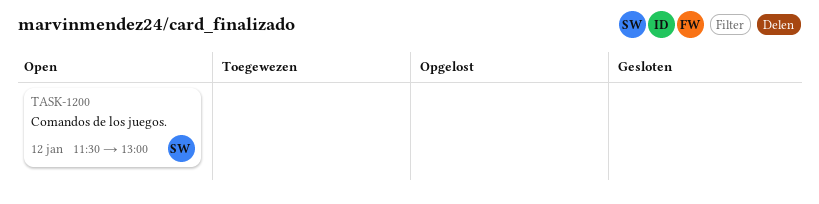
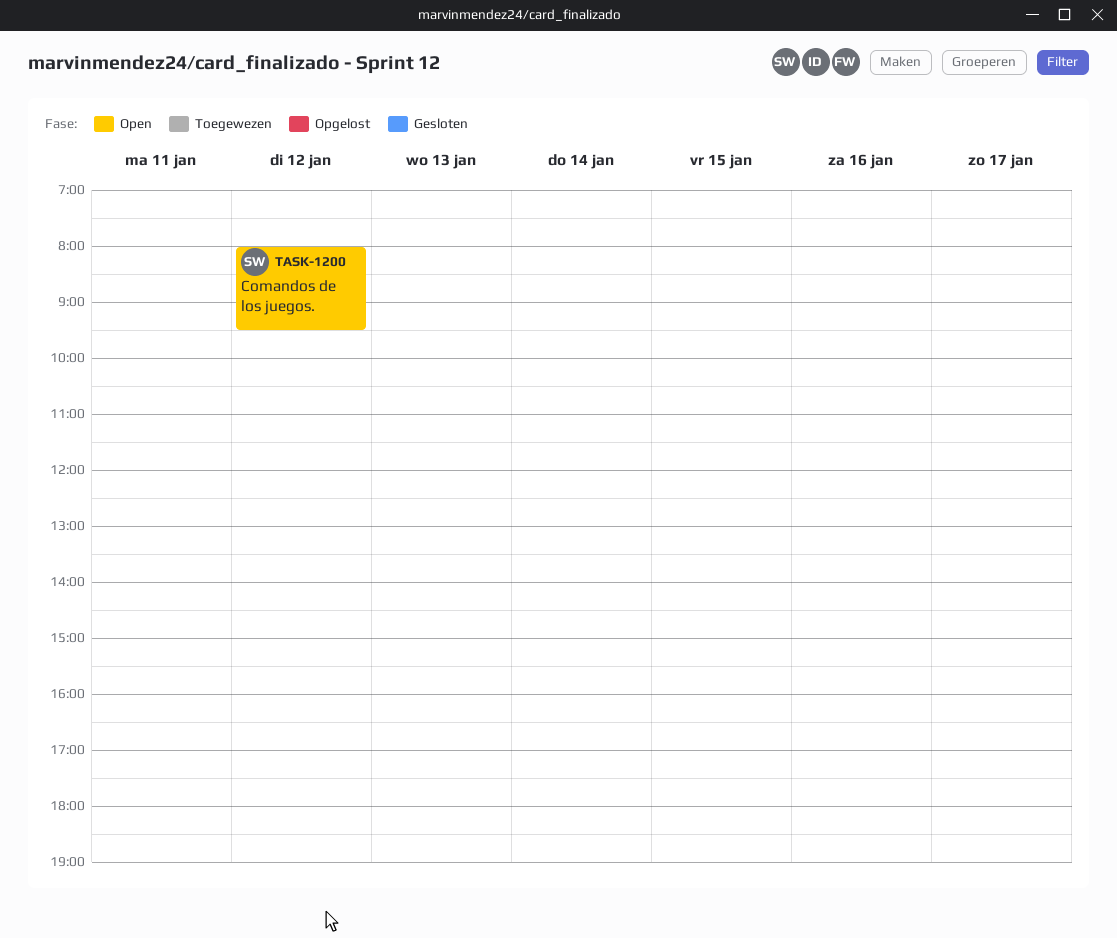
TASK-1200, begins: 11:30 -> 08:00
TASK-1200, ends: 13:00 -> 09:30

